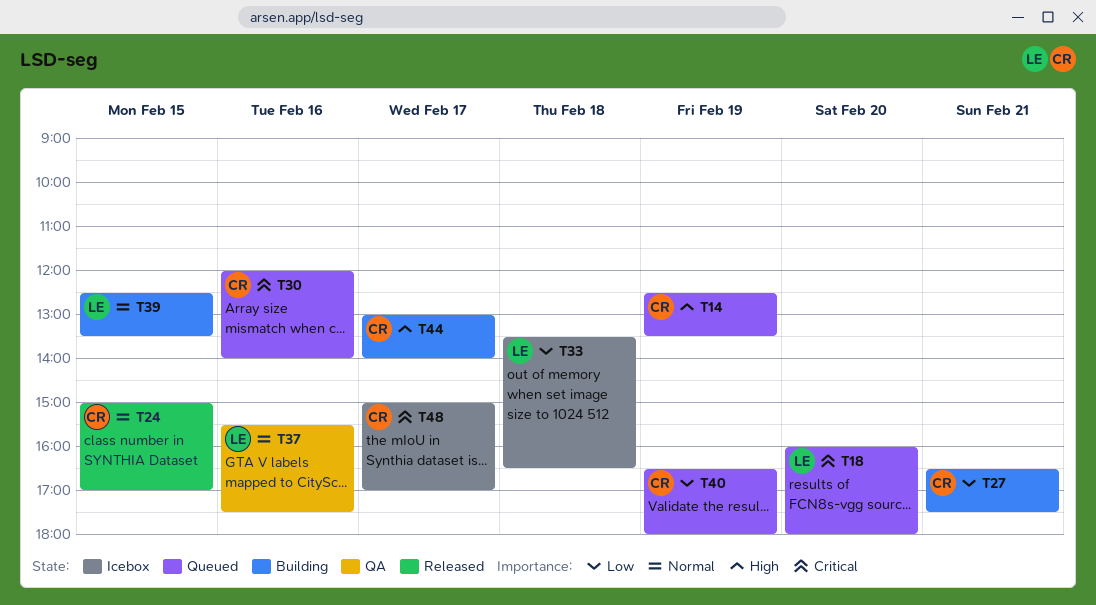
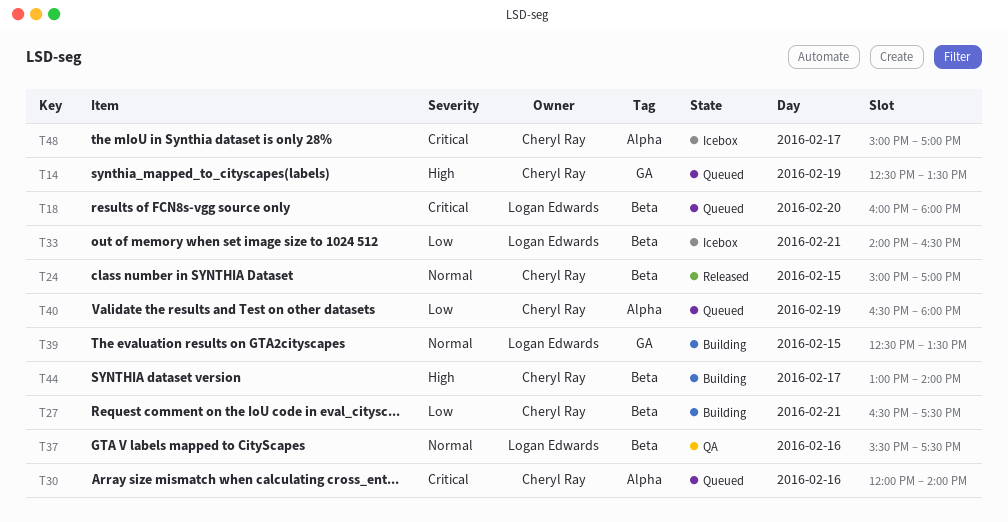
T33, day: Feb 18 -> Feb 21
T33, begins: 13:30 -> 14:00

